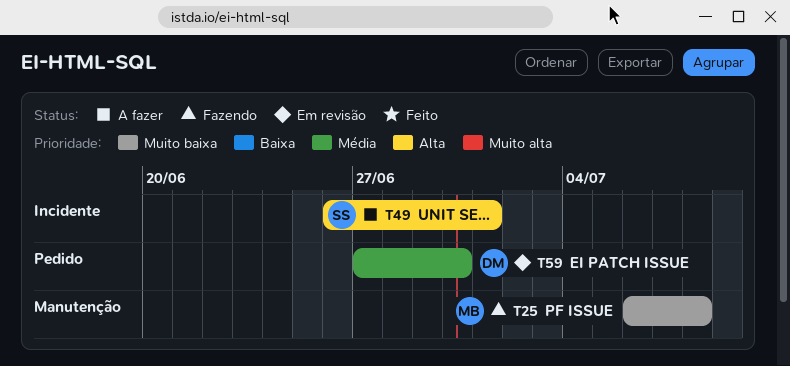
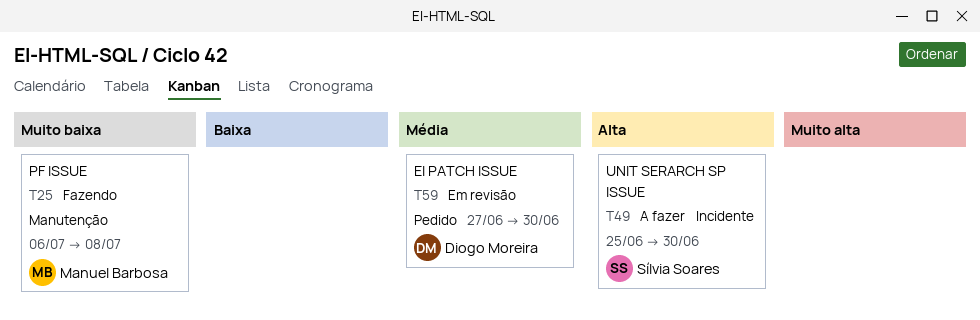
T49, start: Jun 26 -> Jun 25
T49, due: Jul 1 -> Jun 30

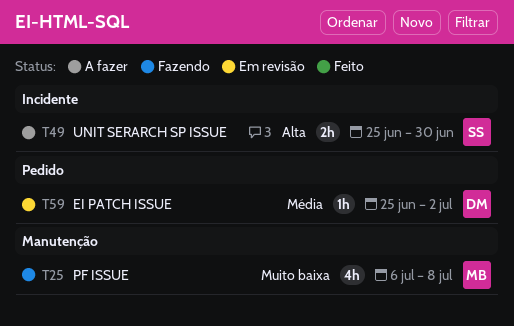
T59, start: Jun 27 -> Jun 25
T59, due: Jun 30 -> Jul 2

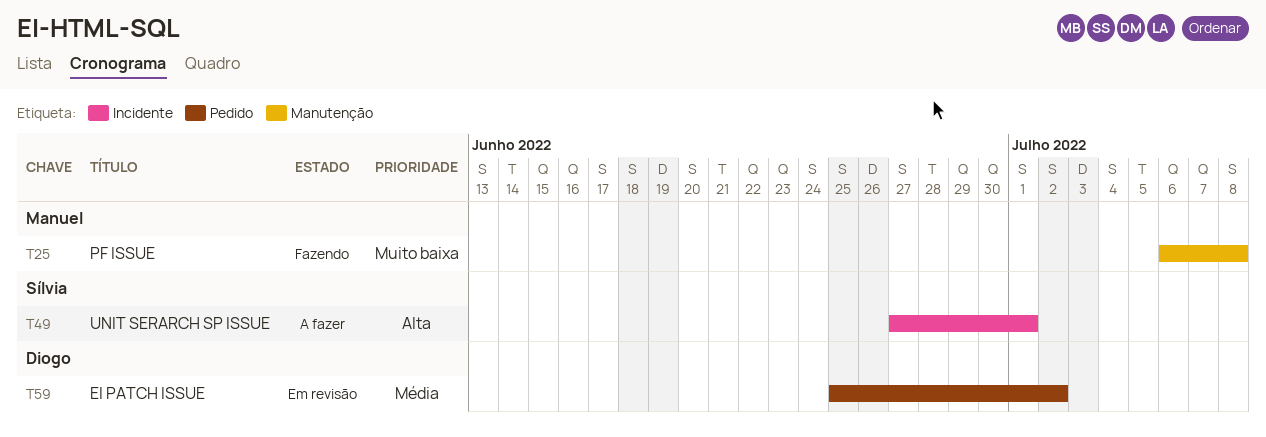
T49, start: Jun 25 -> Jun 27
T49, due: Jun 30 -> Jul 1

